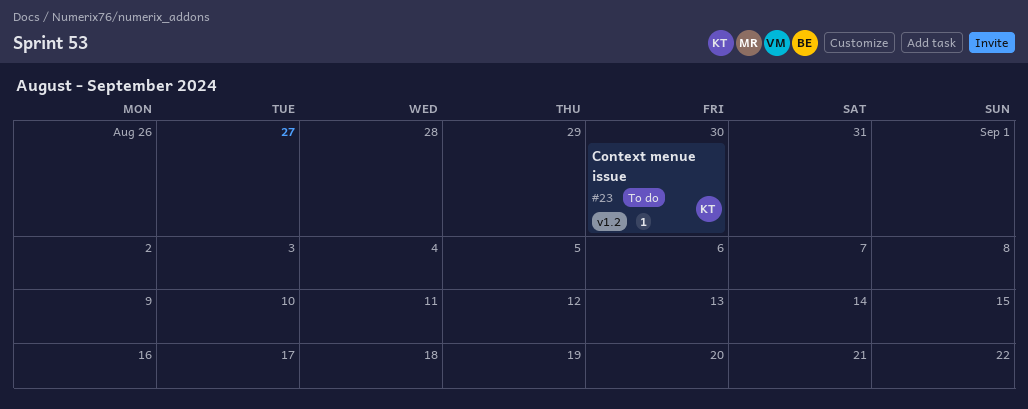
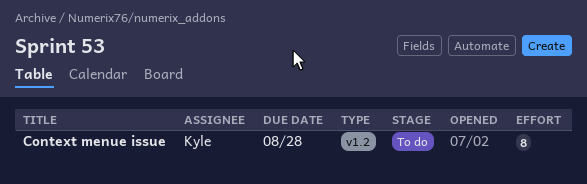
Context menue issue, estimate: 1 -> 8
Context menue issue, due: Aug 30 -> Aug 28

